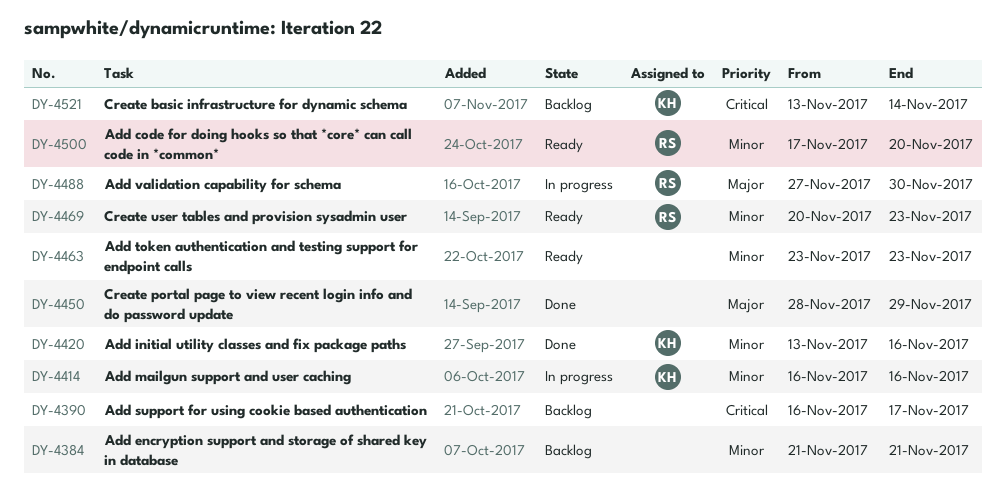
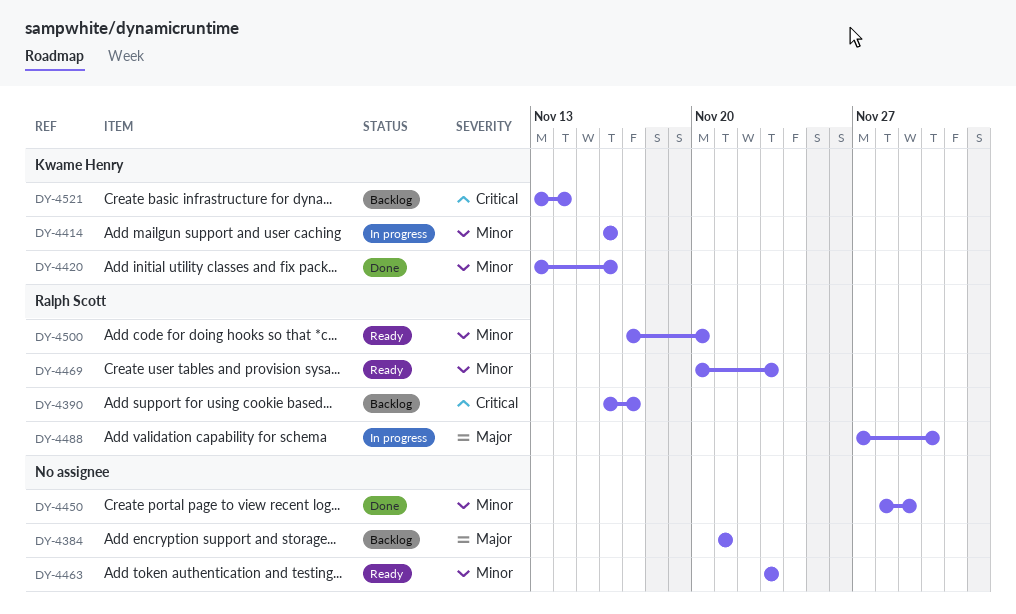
DY-4384, priority: Minor -> Major
DY-4390, owner: none -> Ralph Scott
DY-4450, priority: Major -> Minor

